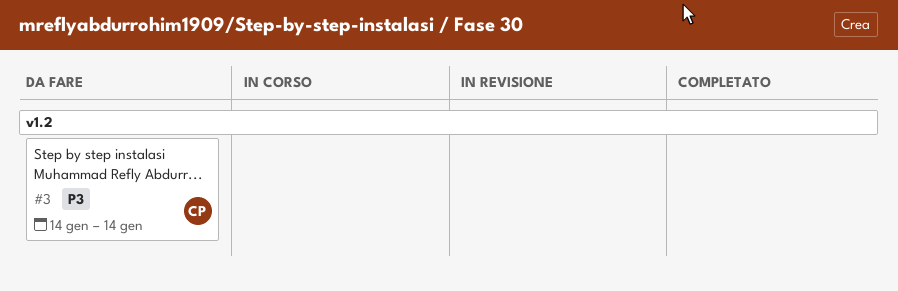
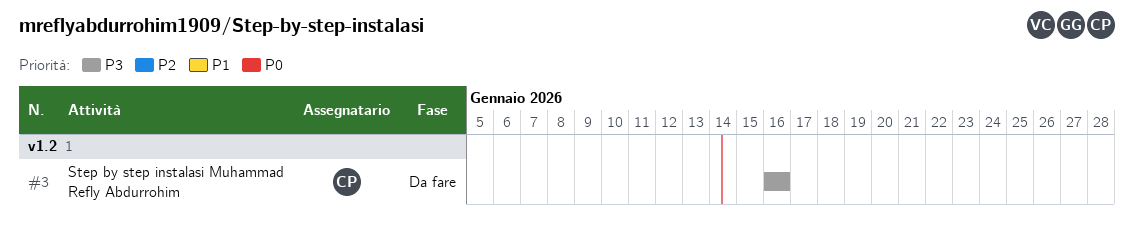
#3, start: Jan 14 -> Jan 16
#3, due: Jan 14 -> Jan 16

